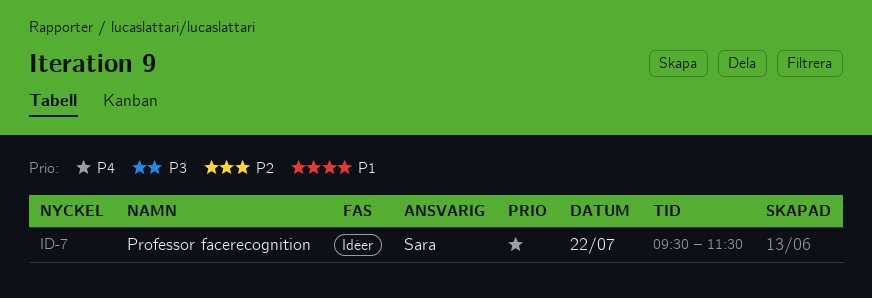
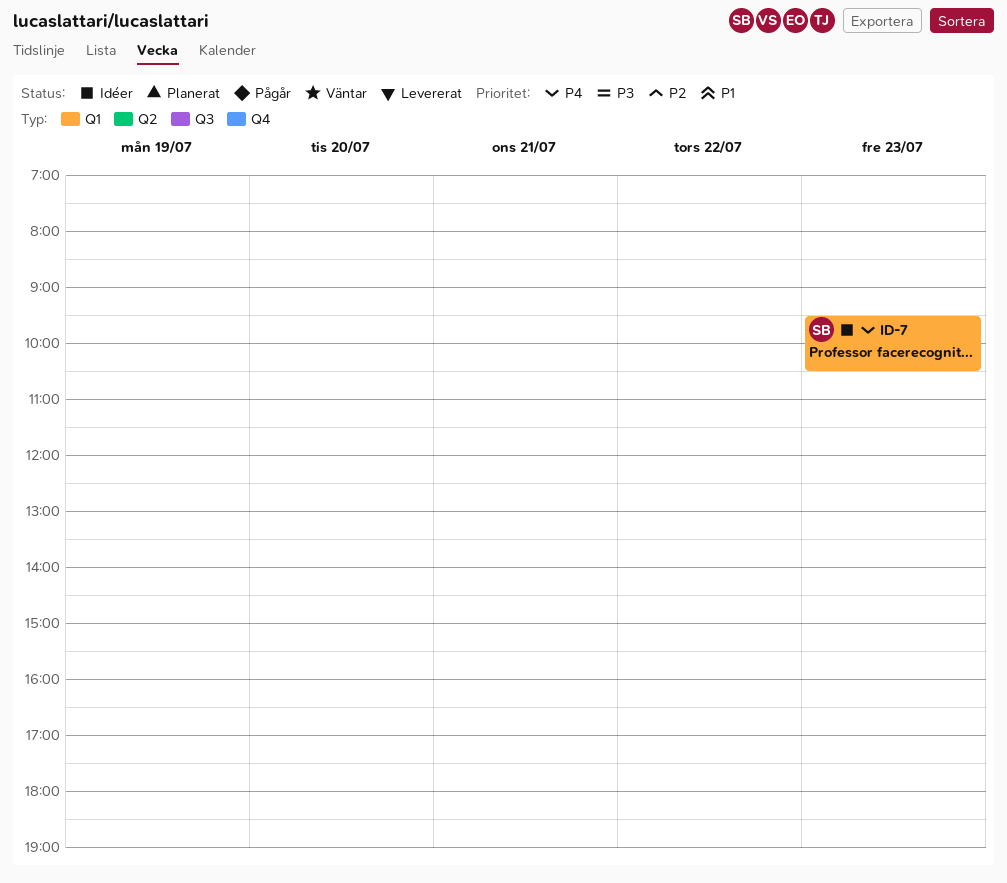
ID-7, day: Jul 22 -> Jul 23
ID-7, ends: 11:30 -> 10:30

